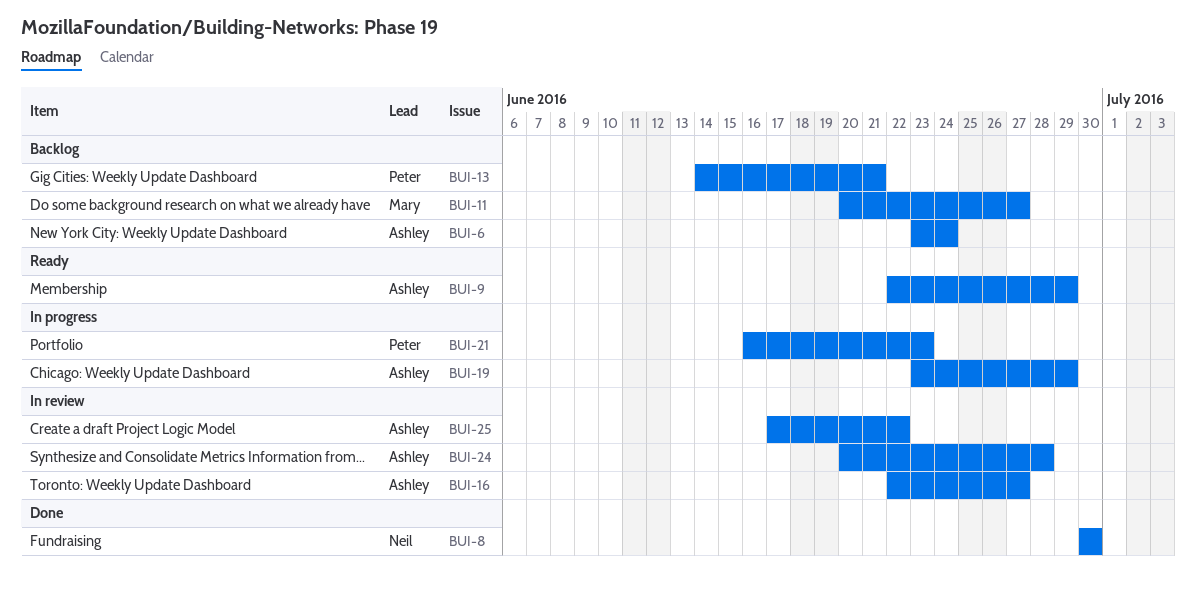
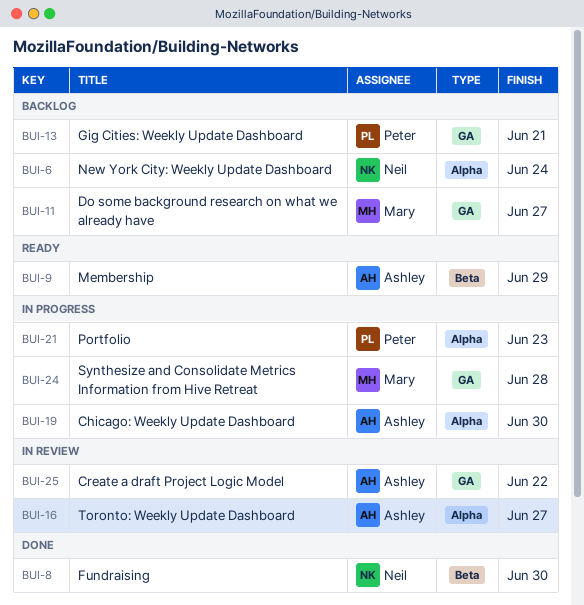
BUI-6, owner: Ashley -> Neil
BUI-19, due: Jun 29 -> Jun 30
BUI-24, status: In review -> In progress
BUI-24, owner: Ashley -> Mary

